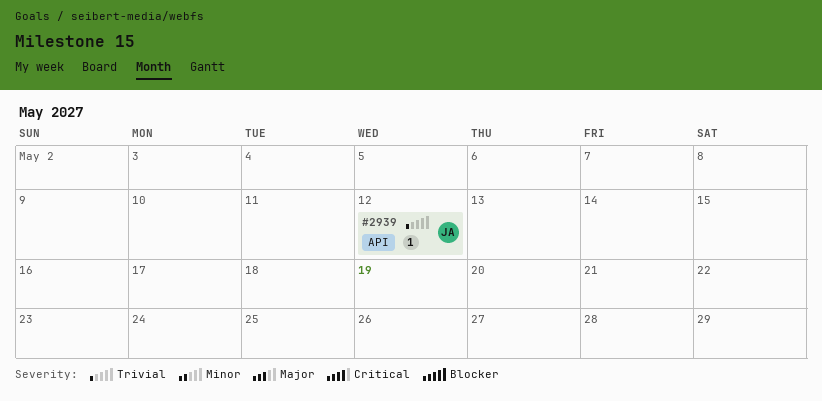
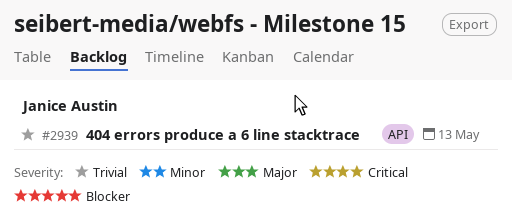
#2939, due: May 12 -> May 13

